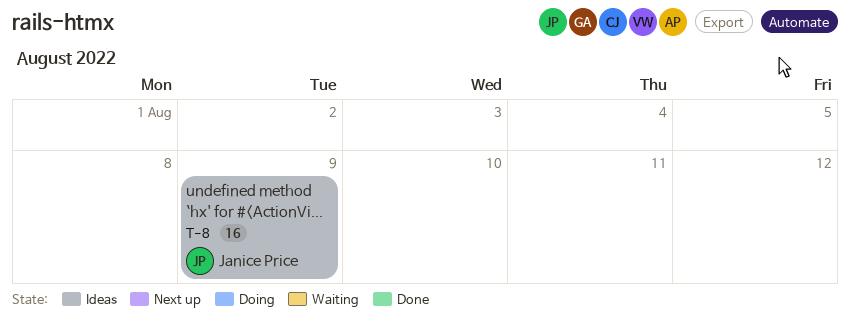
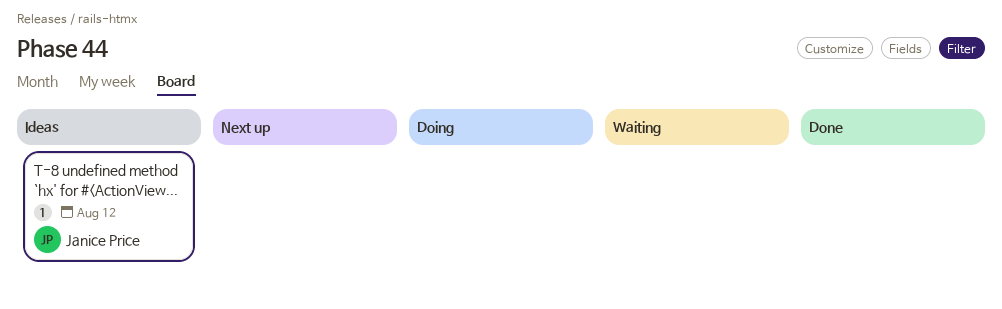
T-8, estimate: 16 -> 1
T-8, due: Aug 9 -> Aug 12

